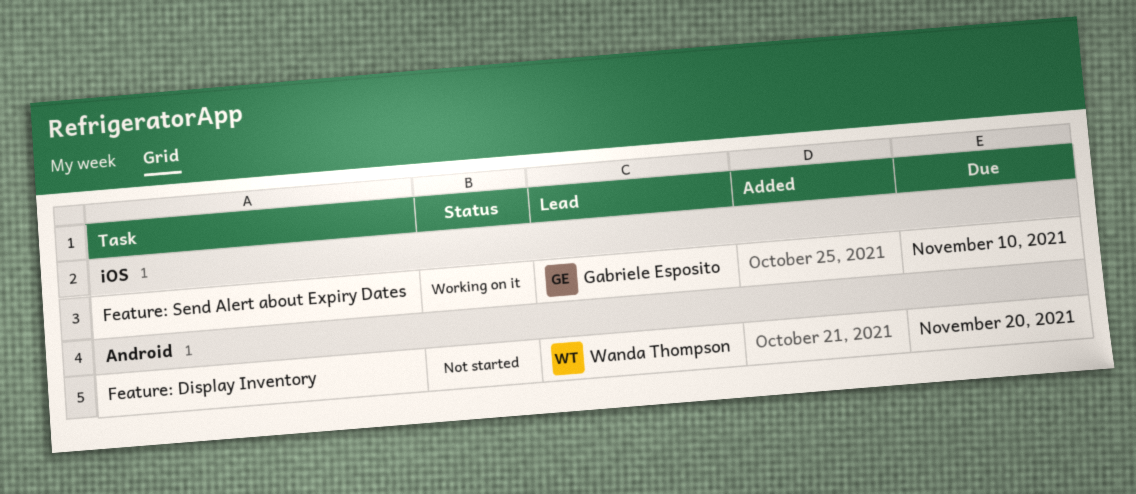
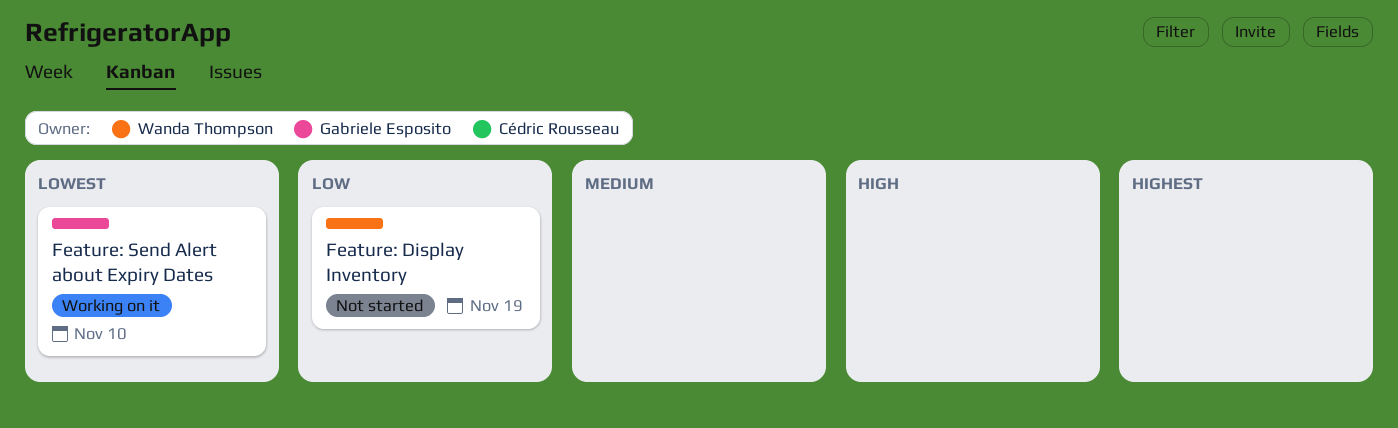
Feature: Display Inventory, due: Nov 20 -> Nov 19

